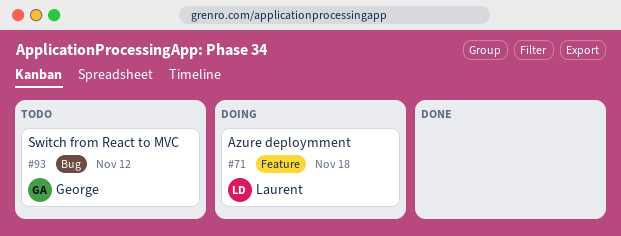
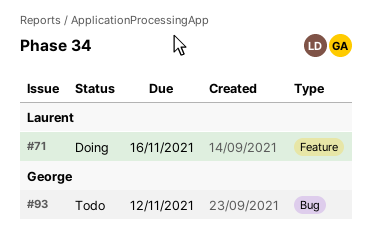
#71, due: Nov 18 -> Nov 16

